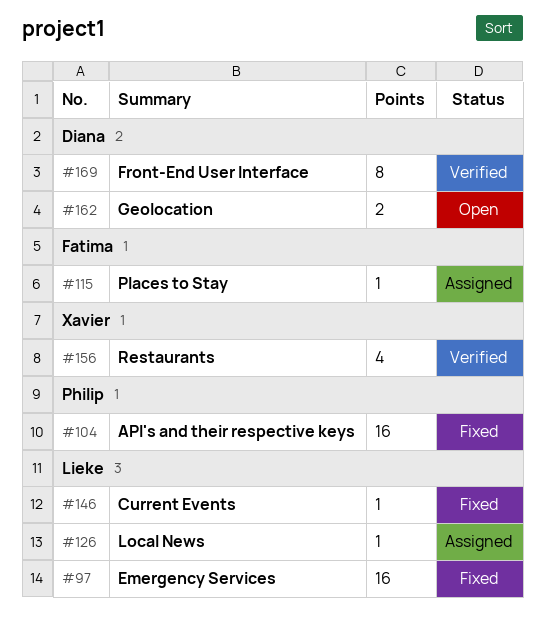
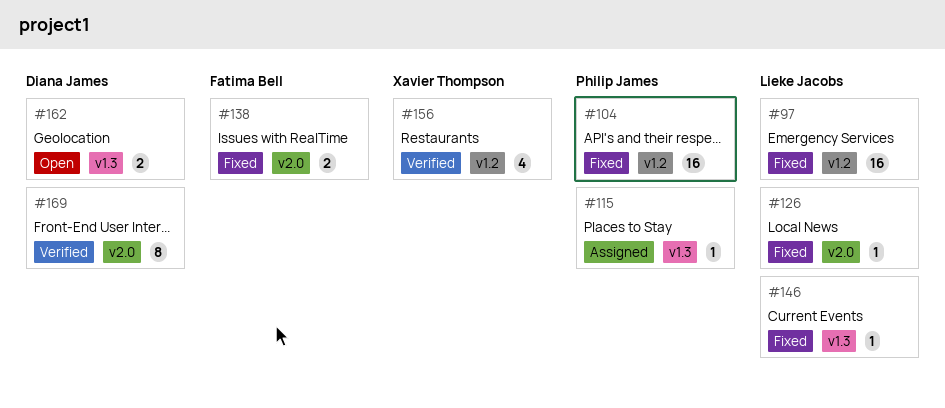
#115, owner: Fatima Bell -> Philip James
#126, status: Assigned -> Fixed
#138: none -> present

